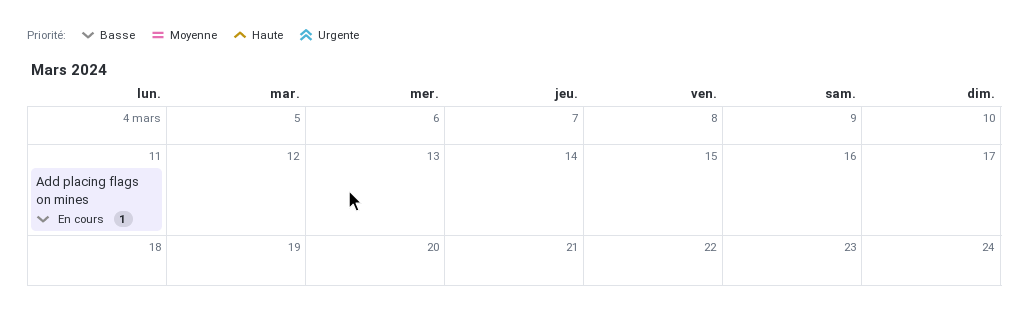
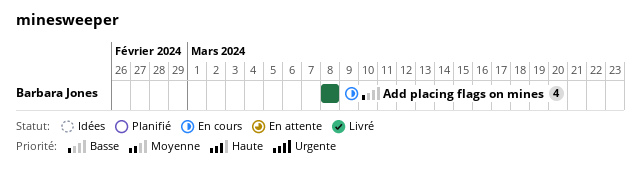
Add placing flags on mines, estimate: 1 -> 4
Add placing flags on mines, due: Mar 11 -> Mar 8

